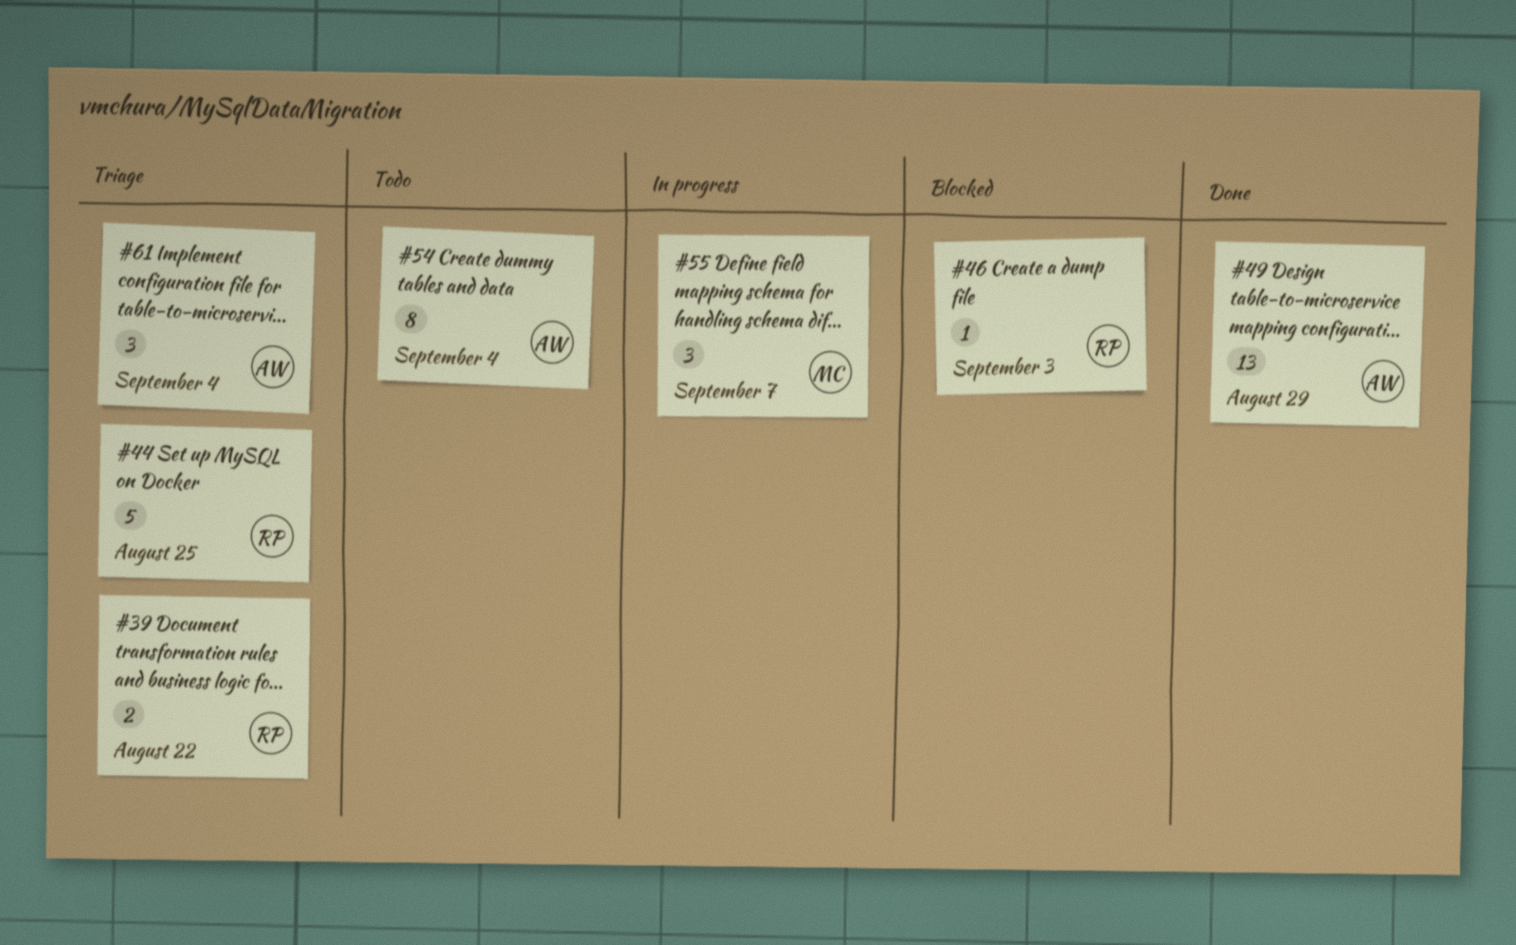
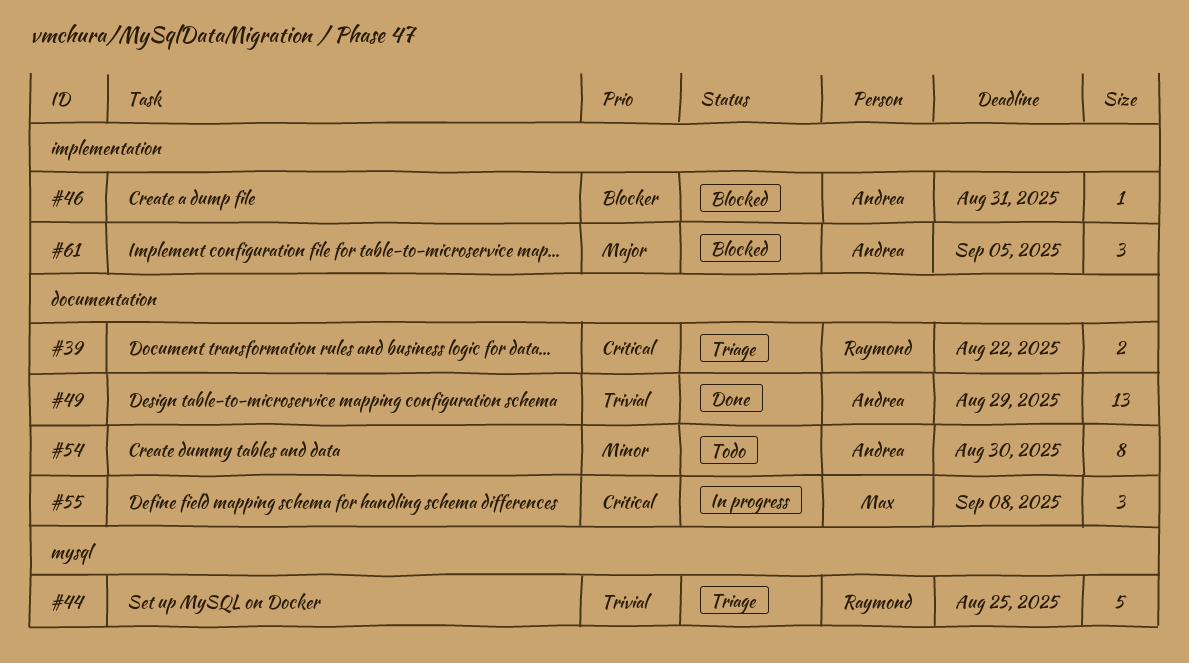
#46, owner: Raymond -> Andrea
#46, due: Sep 3 -> Aug 31
#54, due: Sep 4 -> Aug 30
#55, due: Sep 7 -> Sep 8
#61, status: Triage -> Blocked
#61, due: Sep 4 -> Sep 5

